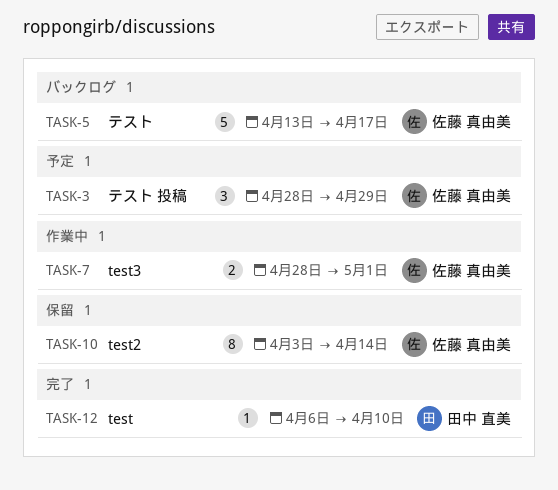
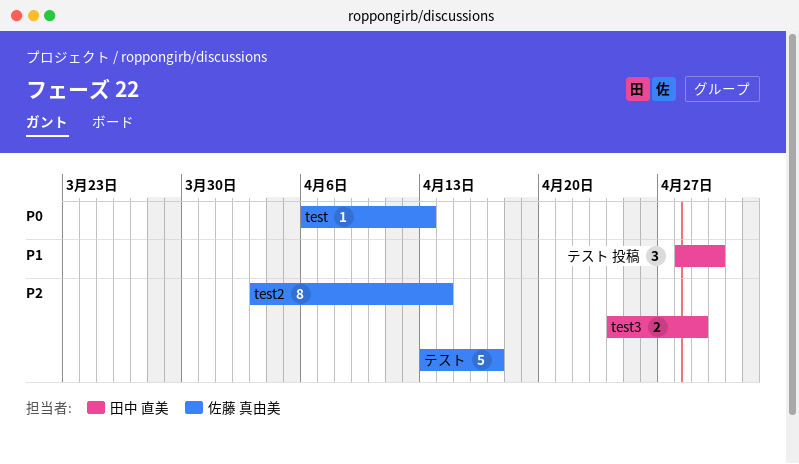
test, owner: 田中 直美 -> 佐藤 真由美
test, due: Apr 10 -> Apr 13
test3, owner: 佐藤 真由美 -> 田中 直美
test3, start: Apr 28 -> Apr 24
test3, due: May 1 -> Apr 29
テスト 投稿, owner: 佐藤 真由美 -> 田中 直美
テスト 投稿, due: Apr 29 -> Apr 30

